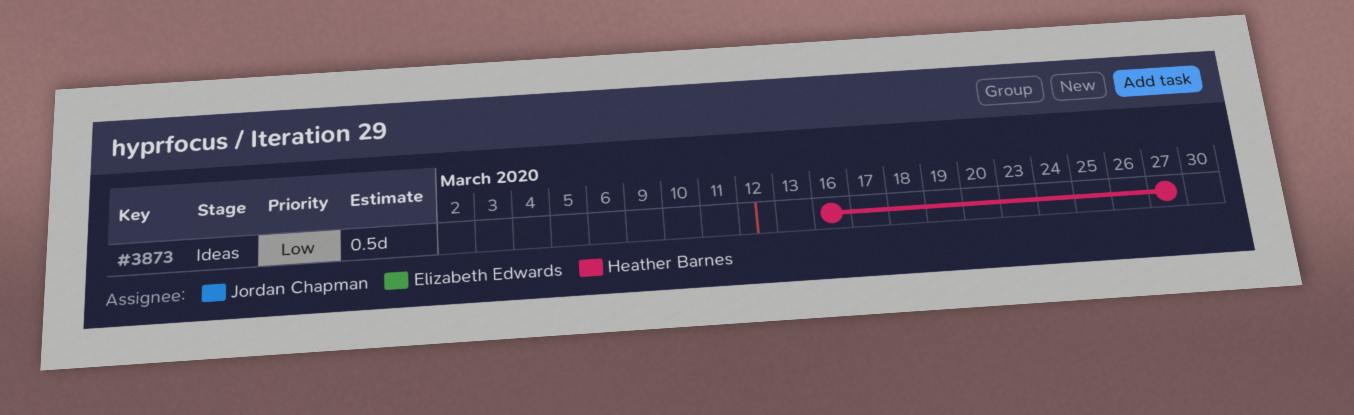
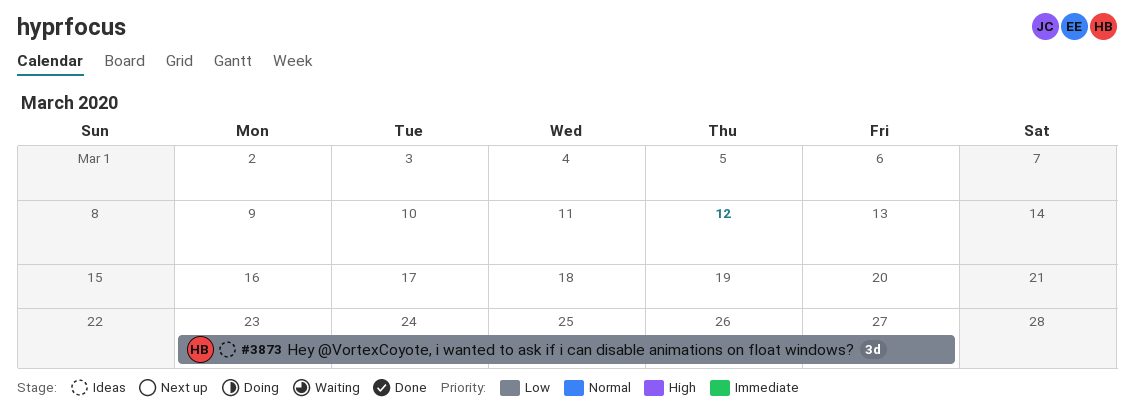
#3873, estimate: 0.5d -> 3d
#3873, start: Mar 16 -> Mar 23

